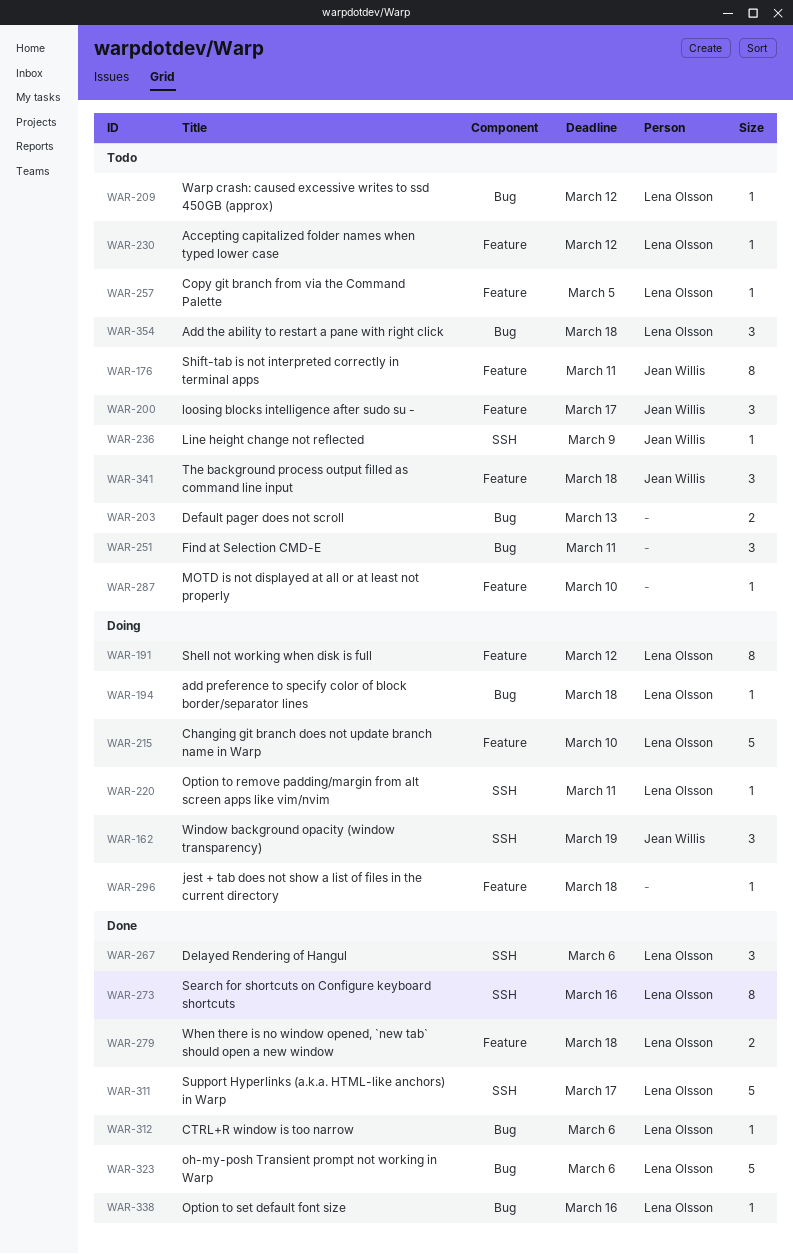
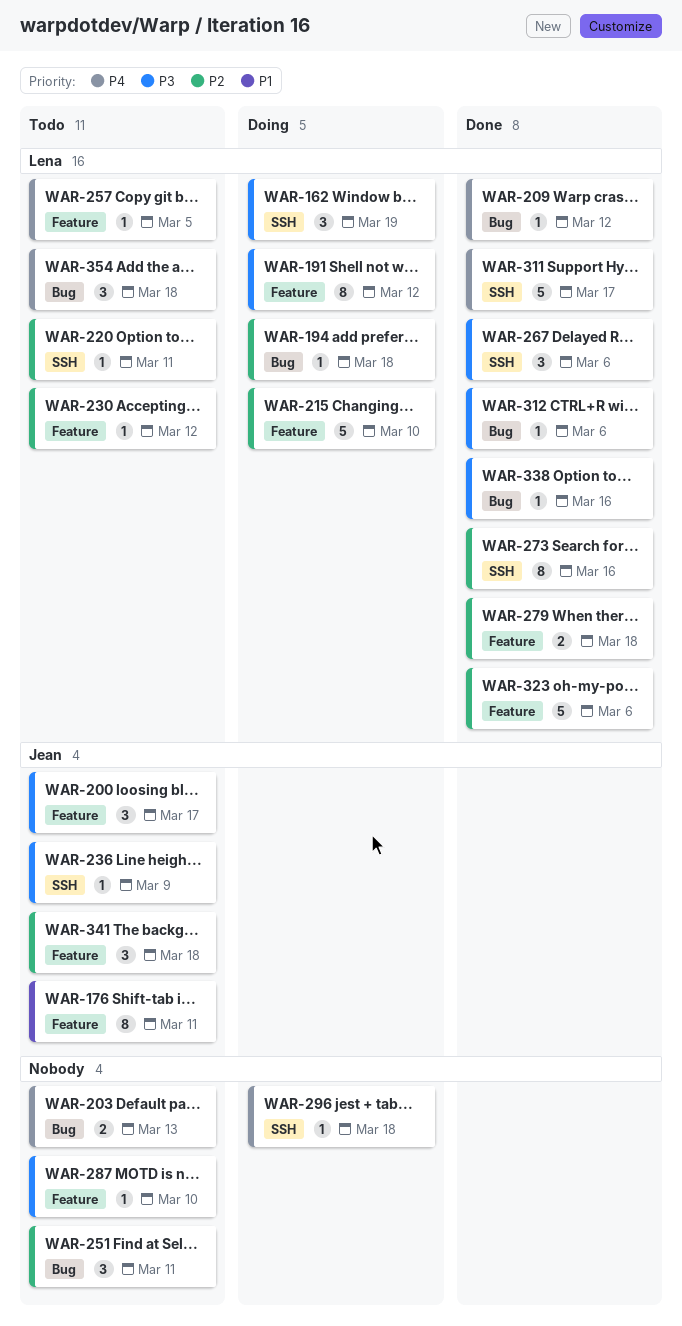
WAR-162, owner: Jean Willis -> Lena Olsson
WAR-209, status: Todo -> Done
WAR-220, status: Doing -> Todo
WAR-296, label: Feature -> SSH
WAR-323, label: Bug -> Feature

